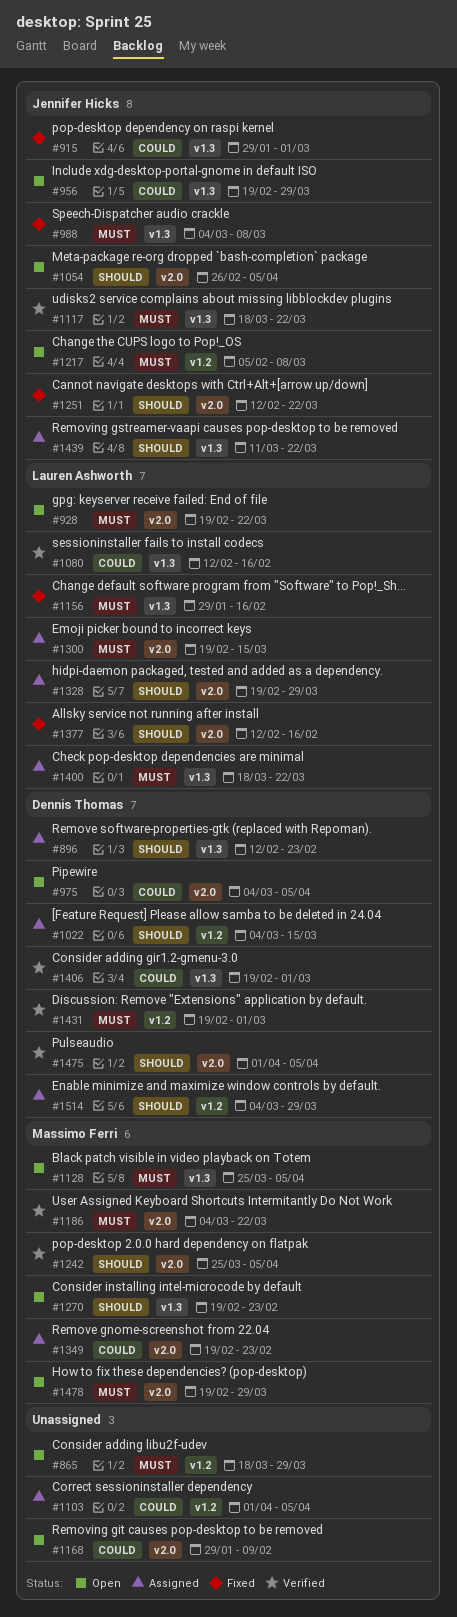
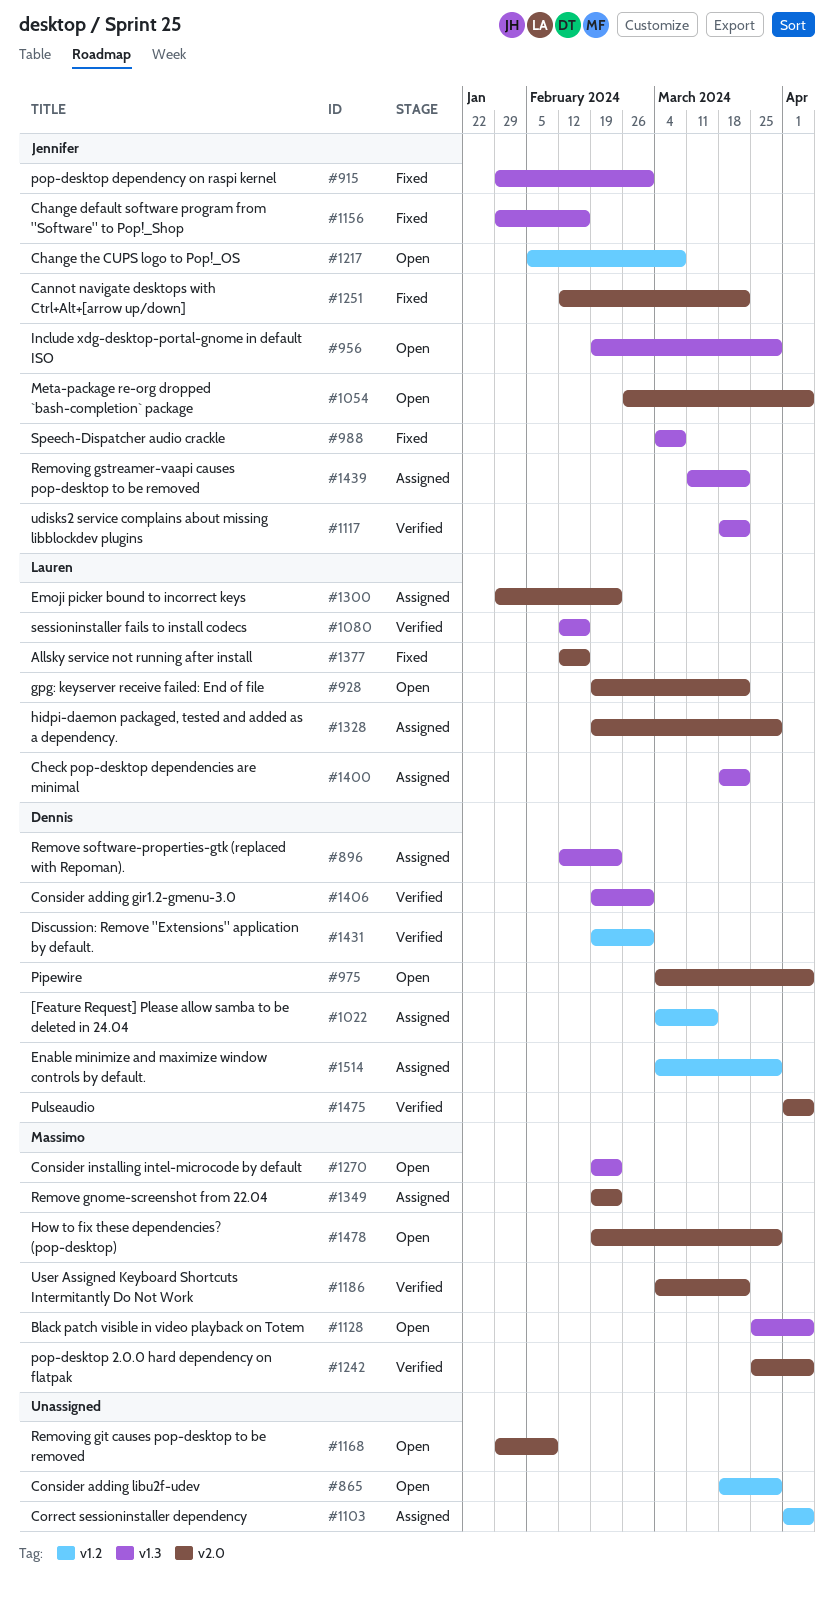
#1156, owner: Lauren Ashworth -> Jennifer Hicks
#1300, start: Feb 19 -> Jan 29
#1300, due: Mar 15 -> Feb 23

